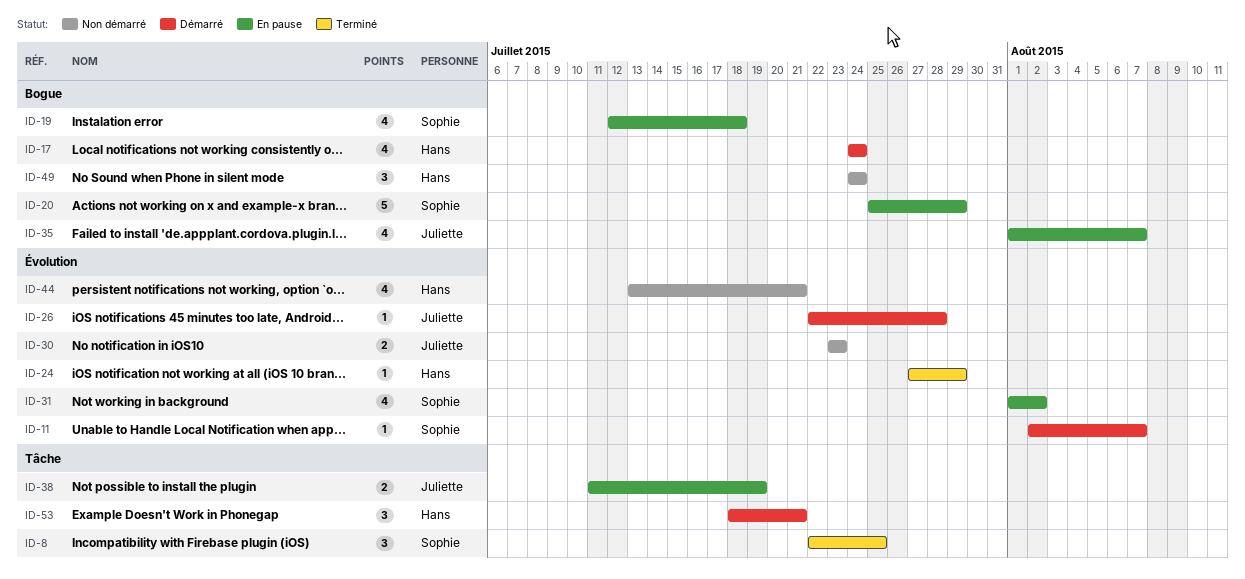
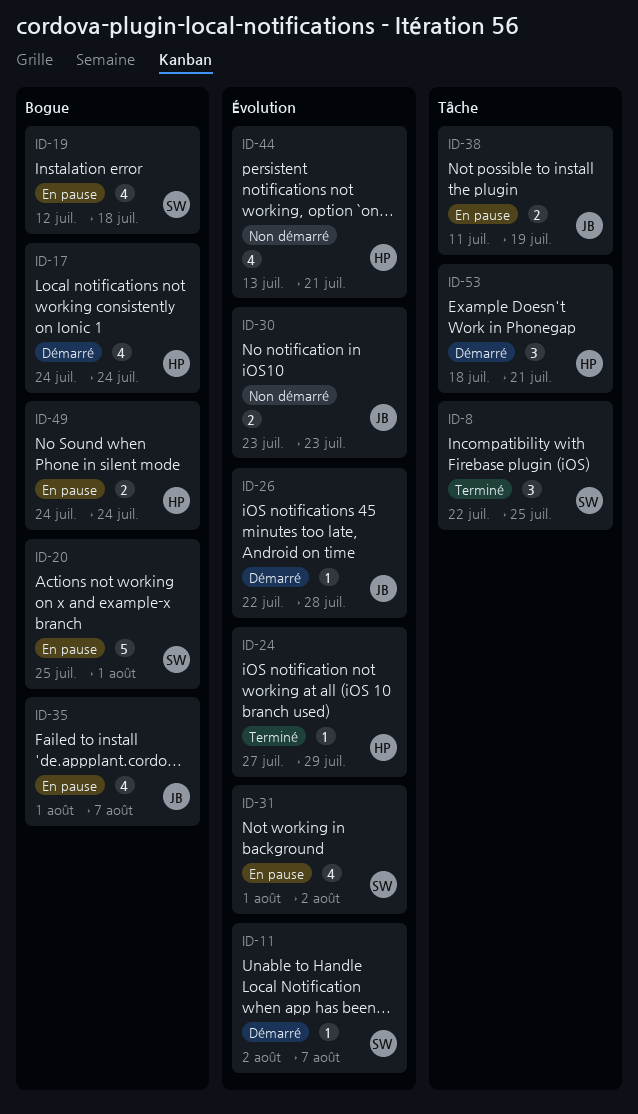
ID-20, due: Jul 29 -> Aug 1
ID-49, status: Non démarré -> En pause
ID-49, estimate: 3 -> 2

